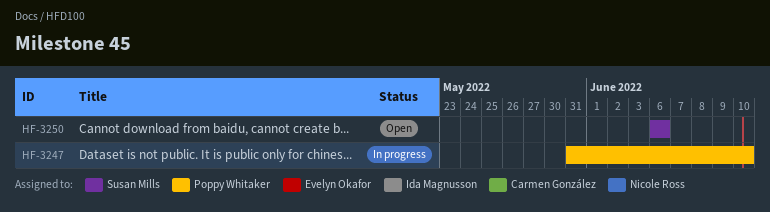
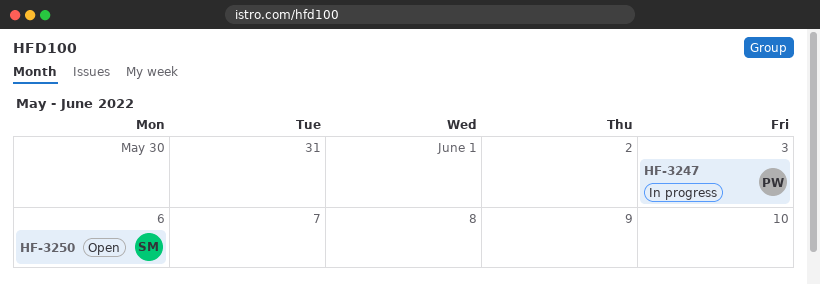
HF-3247, due: Jun 10 -> Jun 3

